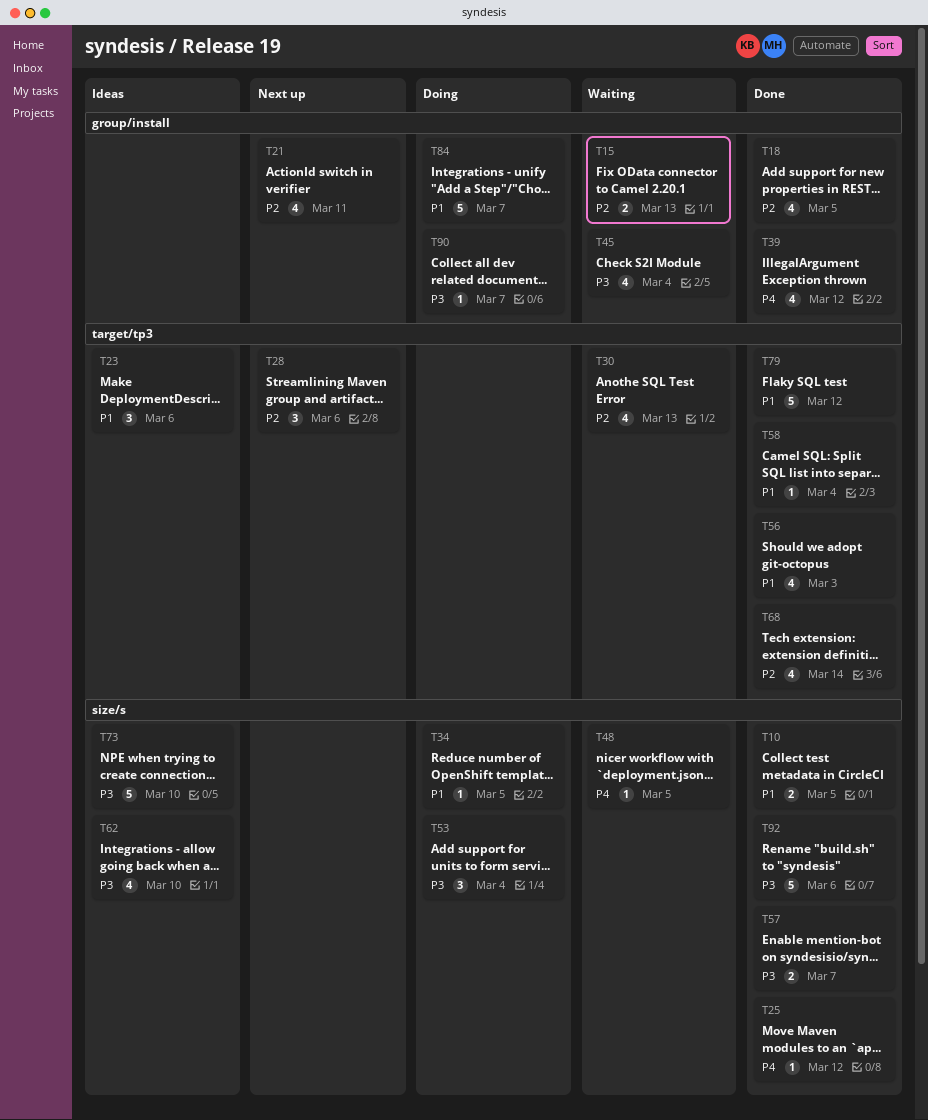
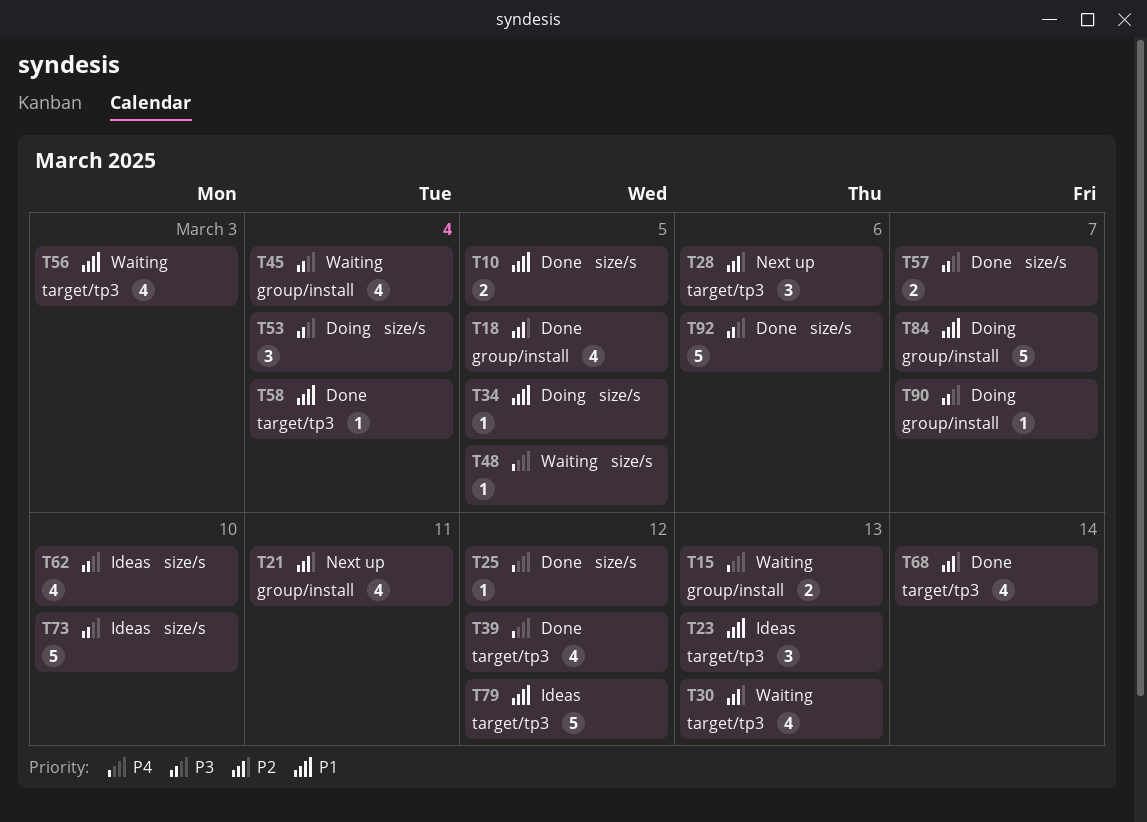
T15, priority: P2 -> P4
T23, due: Mar 6 -> Mar 13
T39, label: group/install -> target/tp3
T56, status: Done -> Waiting
T79, status: Done -> Ideas

